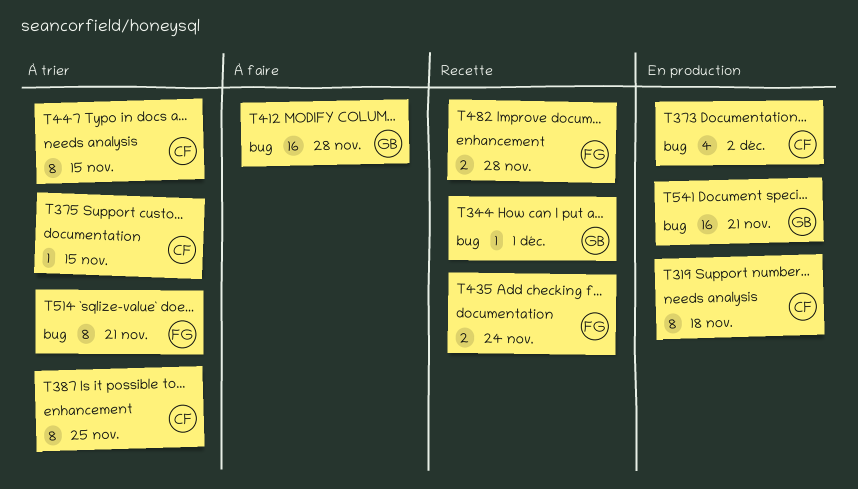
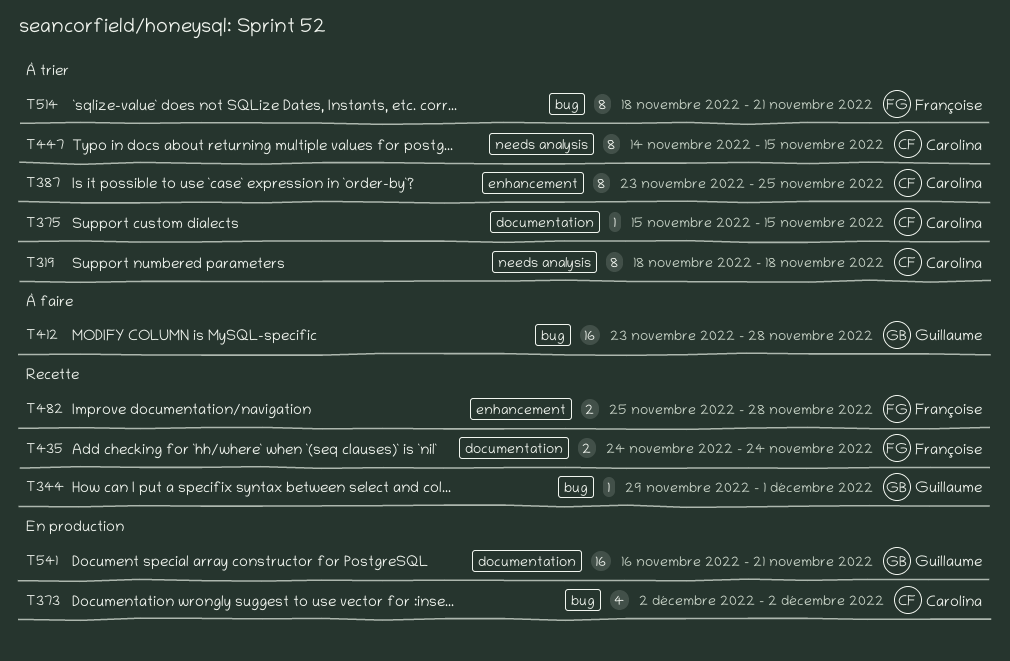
T319, status: En production -> À trier
T541, label: bug -> documentation

